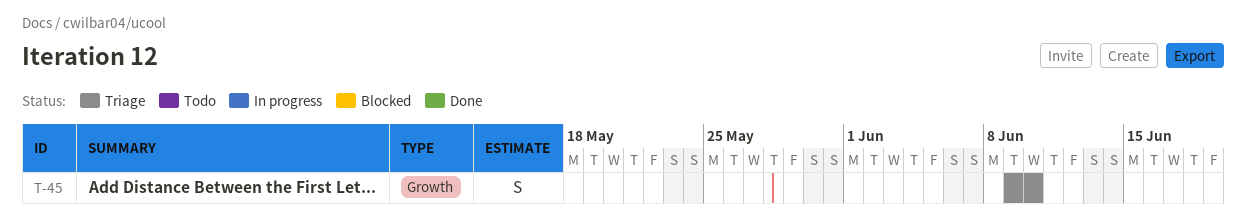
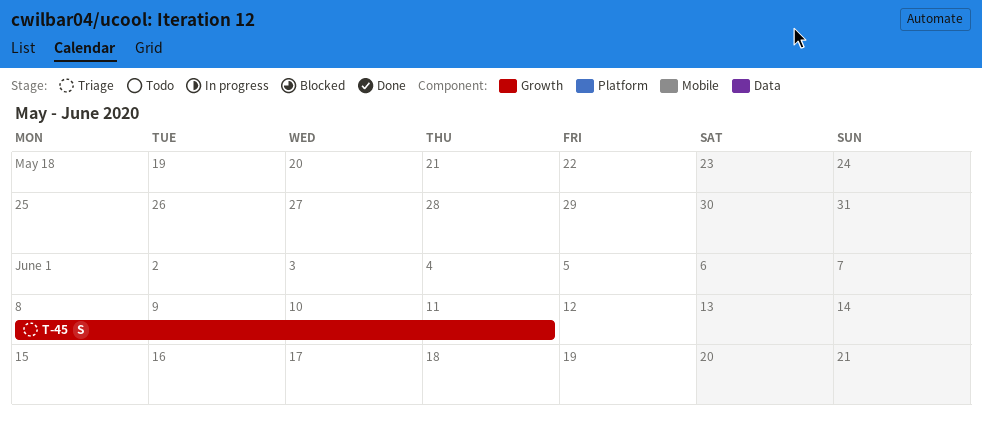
T-45, start: Jun 9 -> Jun 8
T-45, due: Jun 10 -> Jun 11

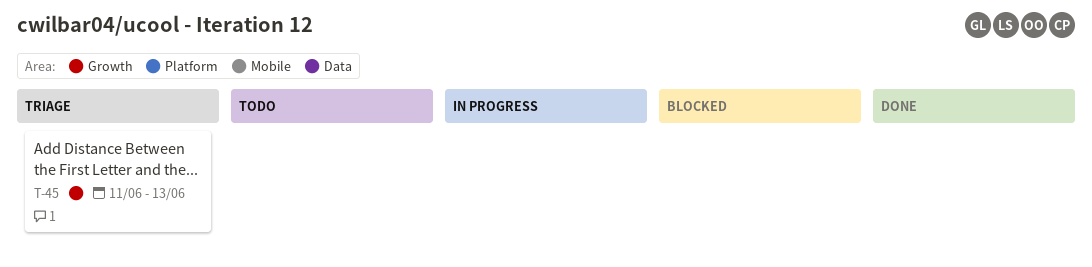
T-45, start: Jun 8 -> Jun 11
T-45, due: Jun 11 -> Jun 13

